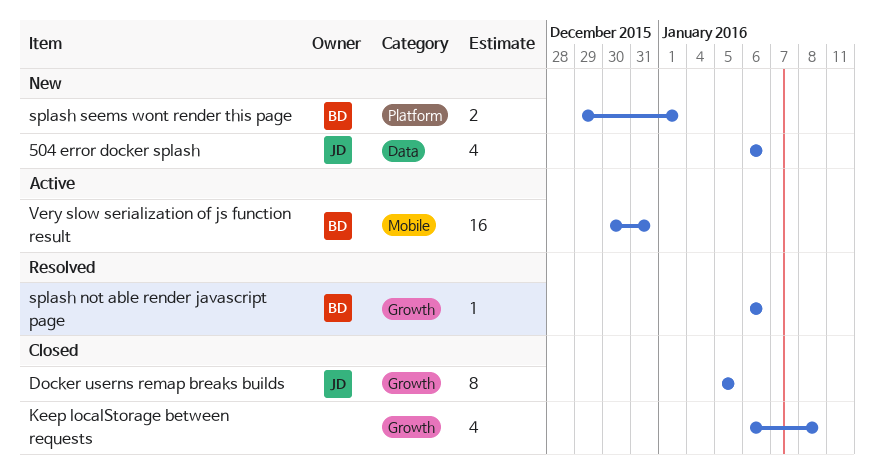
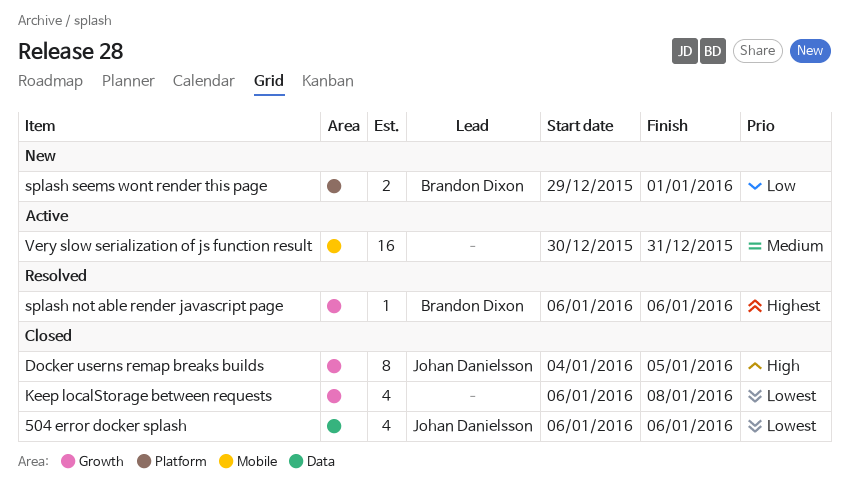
504 error docker splash, status: New -> Closed
Docker userns remap breaks builds, start: Jan 5 -> Jan 4
Very slow serialization of js function result, owner: Brandon Dixon -> none

